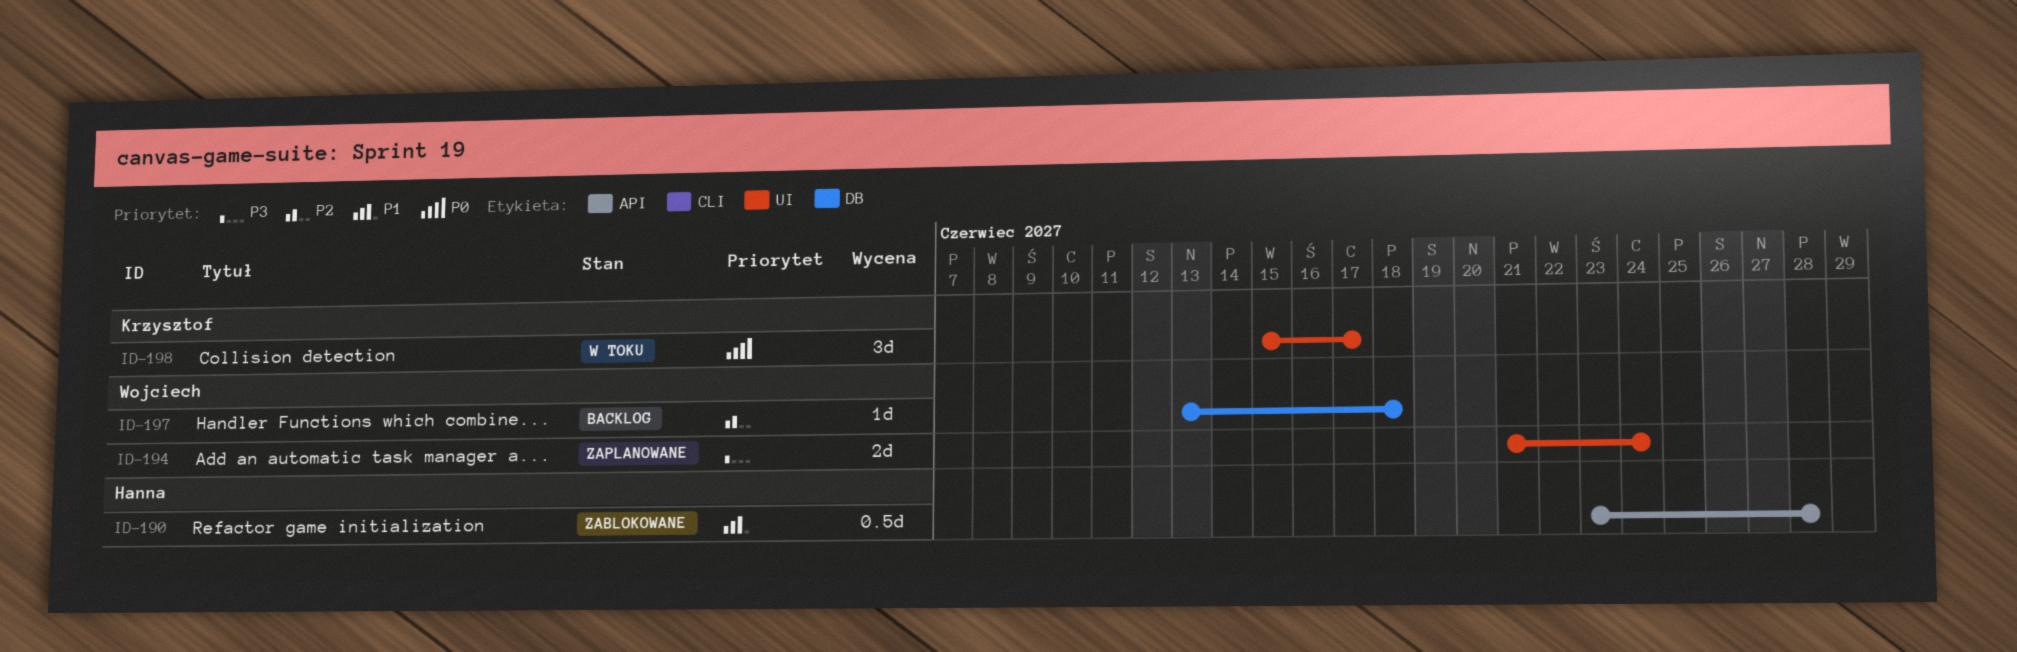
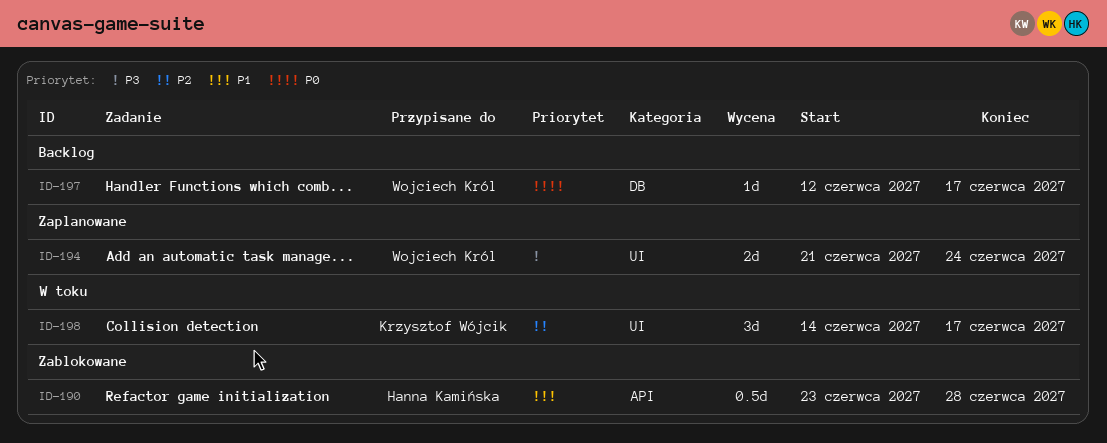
ID-197, priority: P2 -> P0
ID-197, start: Jun 13 -> Jun 12
ID-197, due: Jun 18 -> Jun 17
ID-198, priority: P0 -> P2
ID-198, start: Jun 15 -> Jun 14

